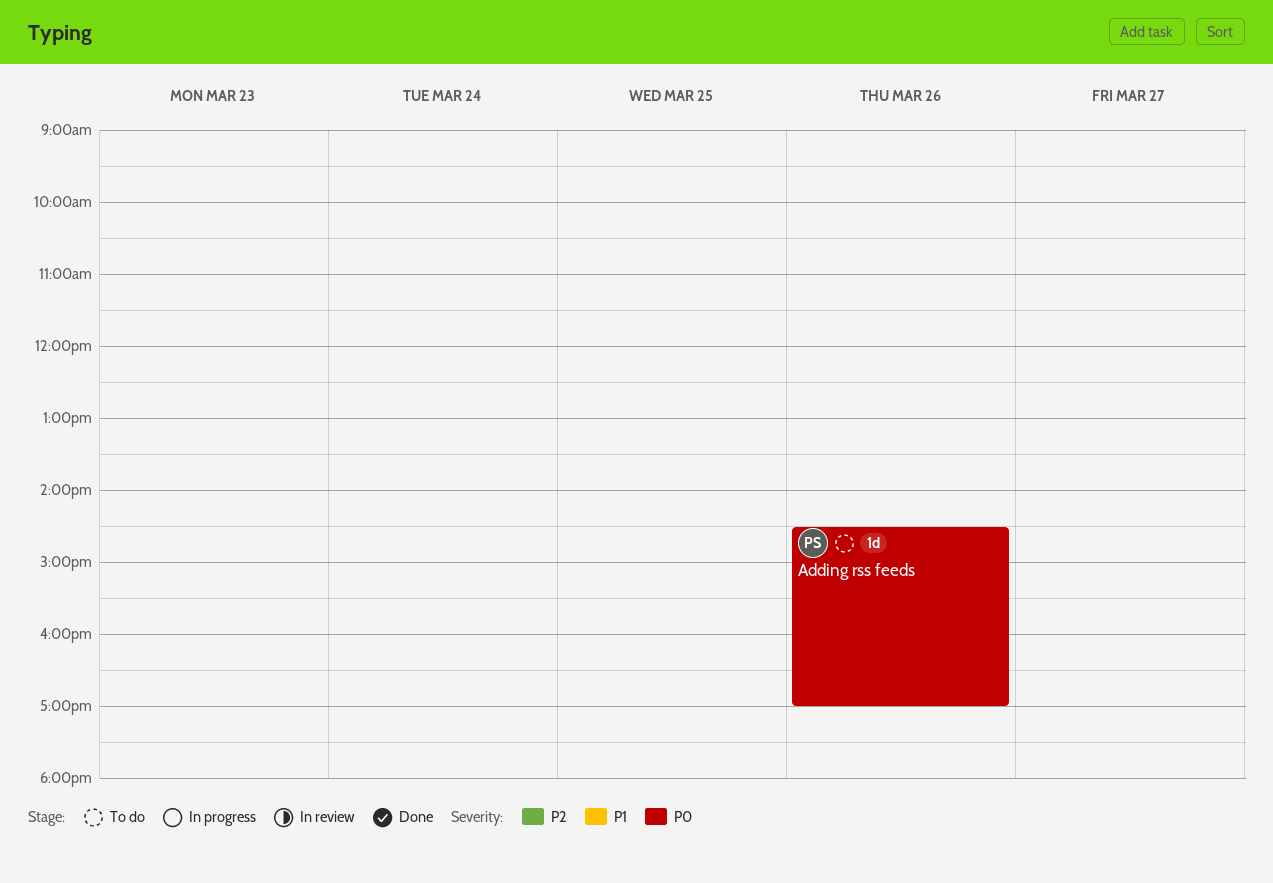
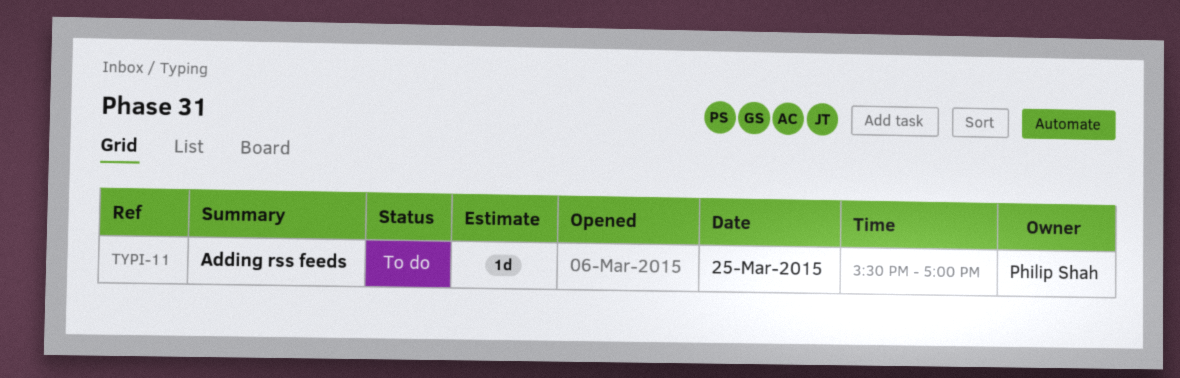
Adding rss feeds, day: Mar 26 -> Mar 25
Adding rss feeds, begins: 14:30 -> 15:30

